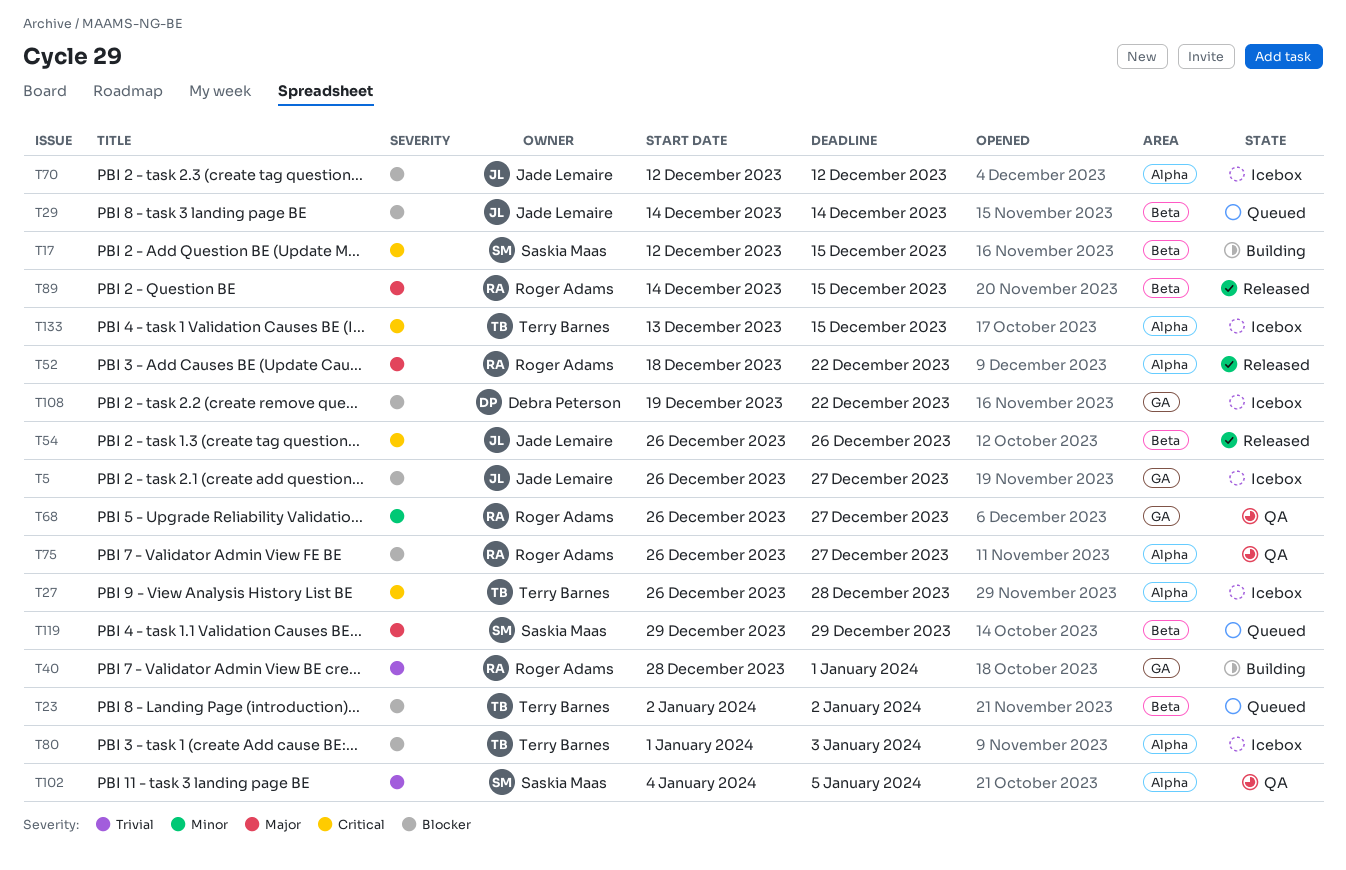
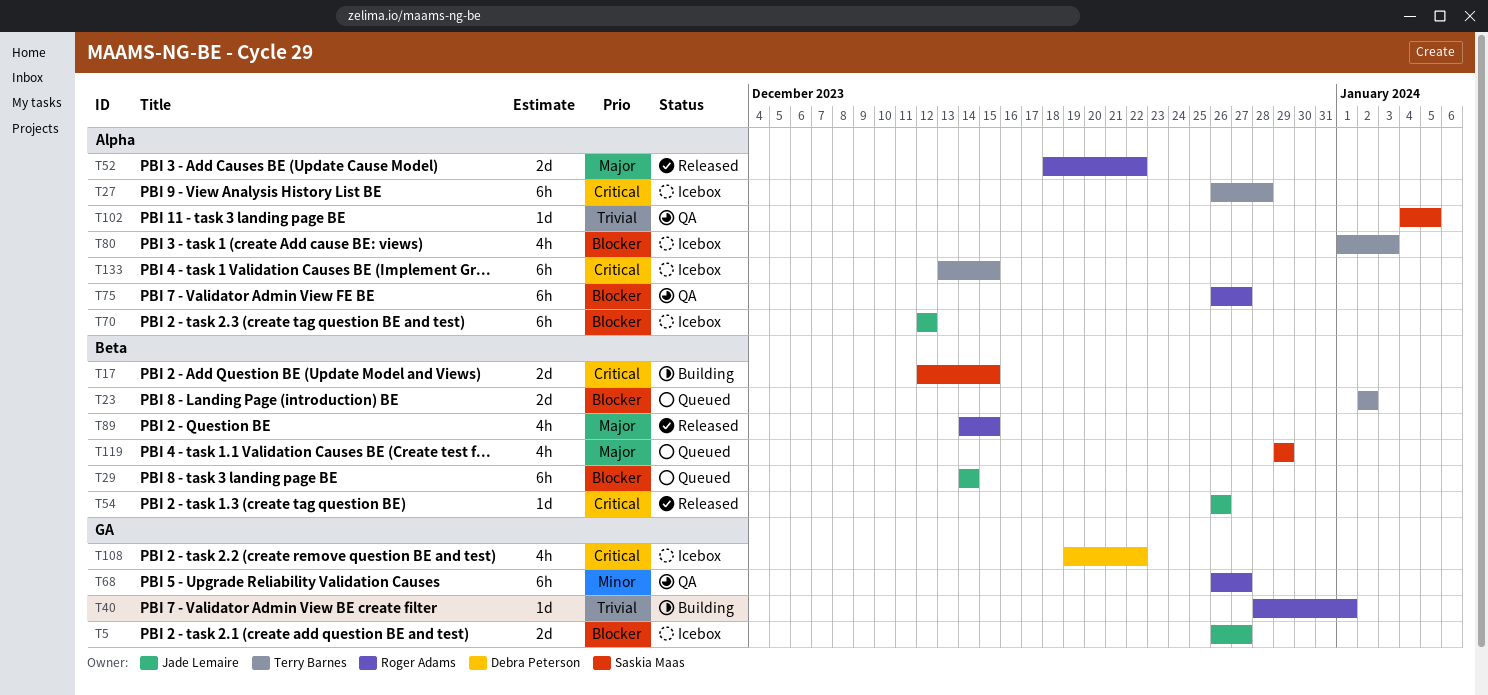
T108, priority: Blocker -> Critical

